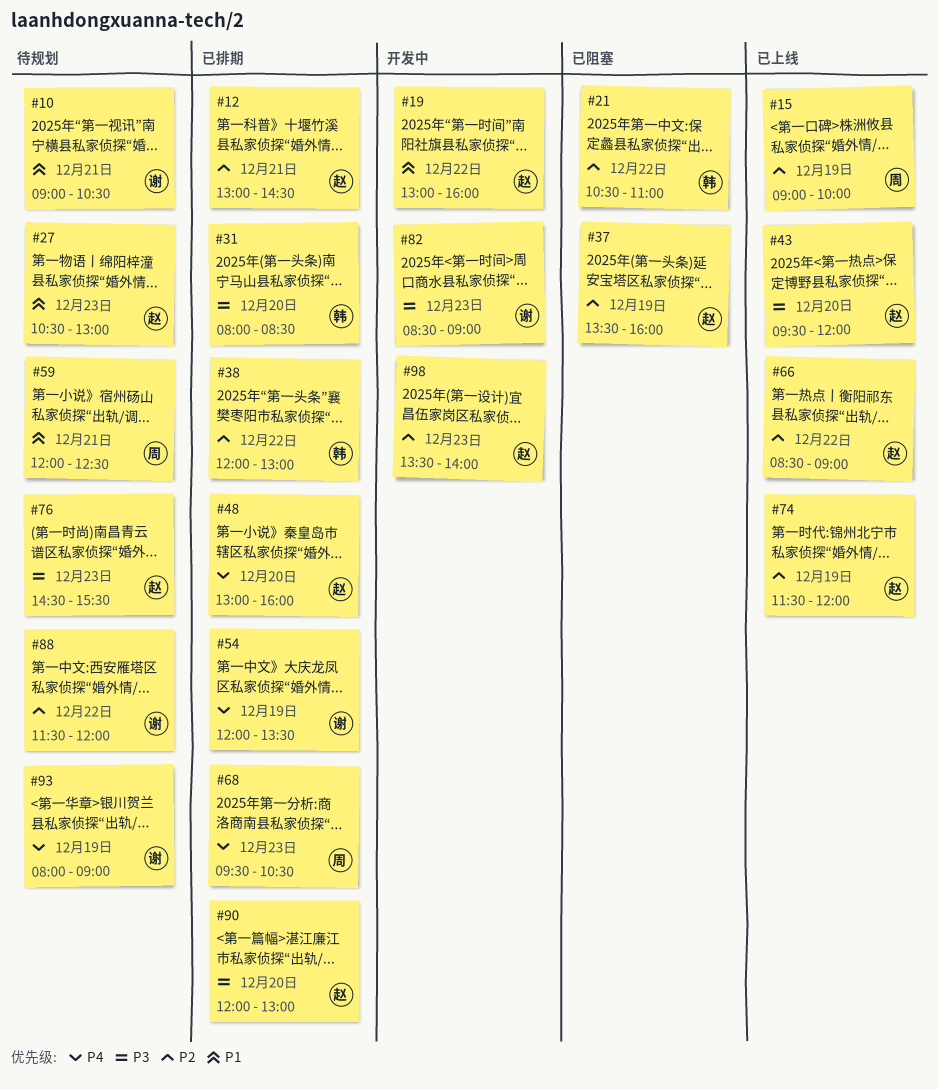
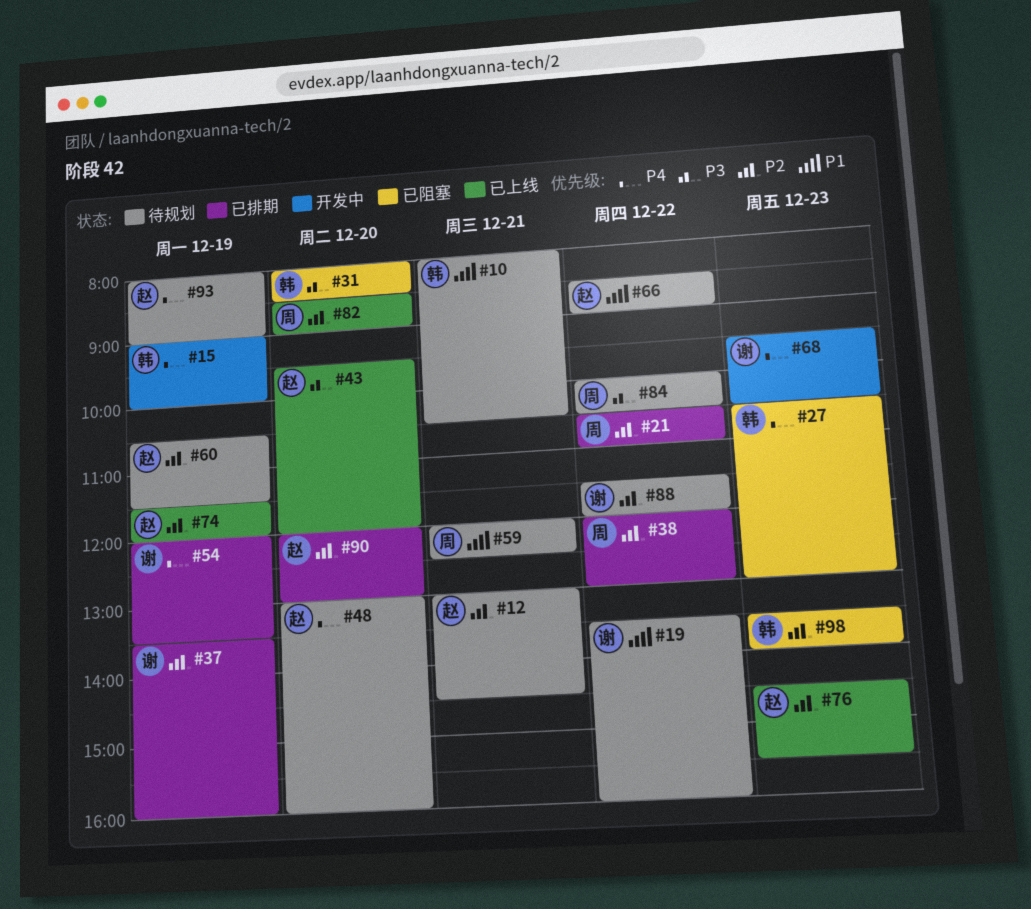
#10, owner: 谢 -> 韩
#10, begins: 09:00 -> 08:00
#12, status: 已排期 -> 待规划
#15, status: 已上线 -> 开发中
#15, owner: 周 -> 韩
#15, priority: P2 -> P4
#19, status: 开发中 -> 待规划
#19, owner: 赵 -> 谢
#19, begins: 13:00 -> 13:30
#21, status: 已阻塞 -> 已排期
#21, owner: 韩 -> 周
#27, status: 待规划 -> 已阻塞
#27, owner: 赵 -> 韩
#27, priority: P1 -> P4
#31, status: 已排期 -> 已阻塞
#37, status: 已阻塞 -> 已排期
#37, owner: 赵 -> 谢
#38, owner: 韩 -> 周
#48, status: 已排期 -> 待规划
#60: none -> present
#66, status: 已上线 -> 待规划
#66, priority: P2 -> P1
#68, status: 已排期 -> 开发中
#68, owner: 周 -> 谢
#76, status: 待规划 -> 已上线
#76, priority: P3 -> P2
#82, status: 开发中 -> 已上线
#82, owner: 谢 -> 周
#82, priority: P3 -> P2
#82, day: Dec 23 -> Dec 20
#84: none -> present
#90, priority: P3 -> P2
#93, owner: 谢 -> 赵
#98, status: 开发中 -> 已阻塞
#98, owner: 赵 -> 韩

